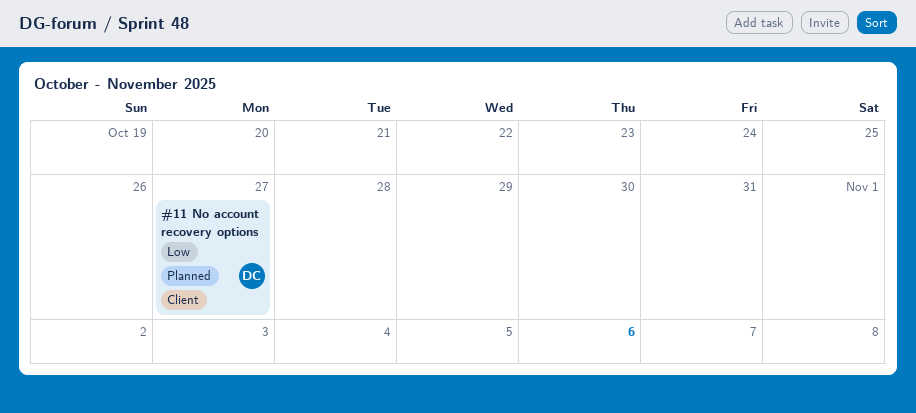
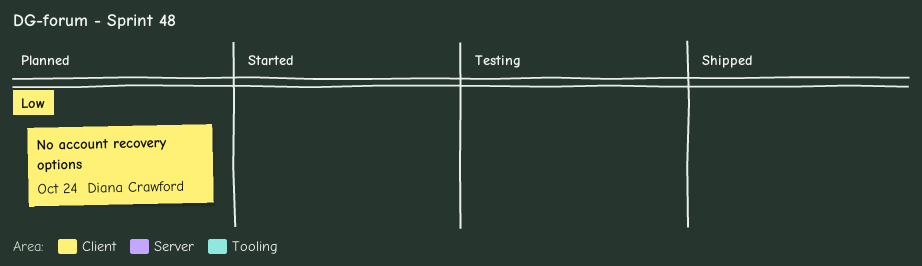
No account recovery options, due: Oct 27 -> Oct 24

